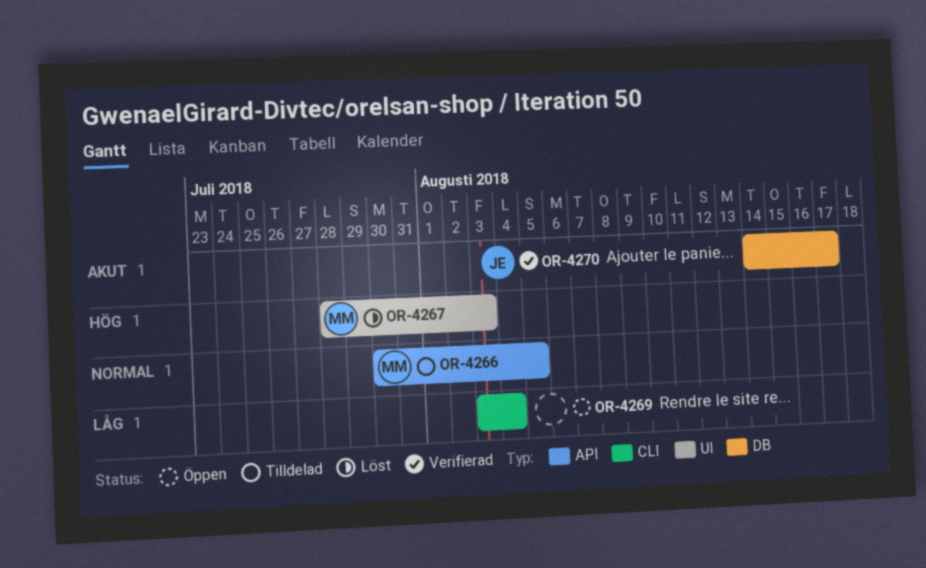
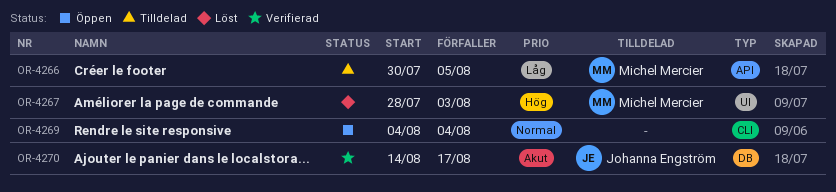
OR-4266, priority: Normal -> Låg
OR-4269, priority: Låg -> Normal
OR-4269, start: Aug 3 -> Aug 4

